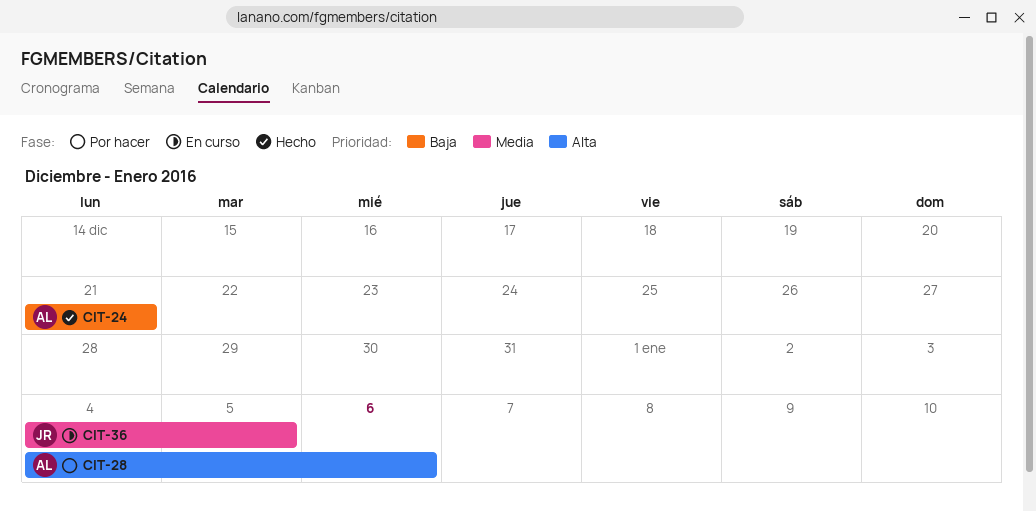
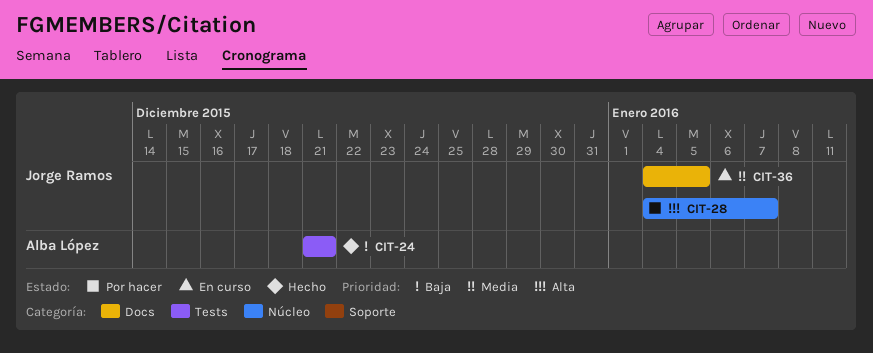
CIT-28, owner: Alba López -> Jorge Ramos
CIT-28, due: Jan 6 -> Jan 7

